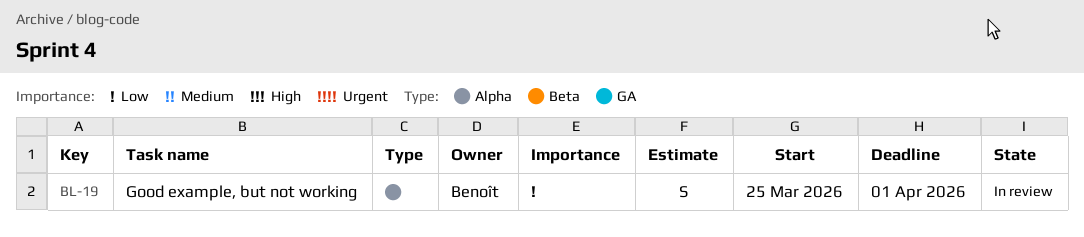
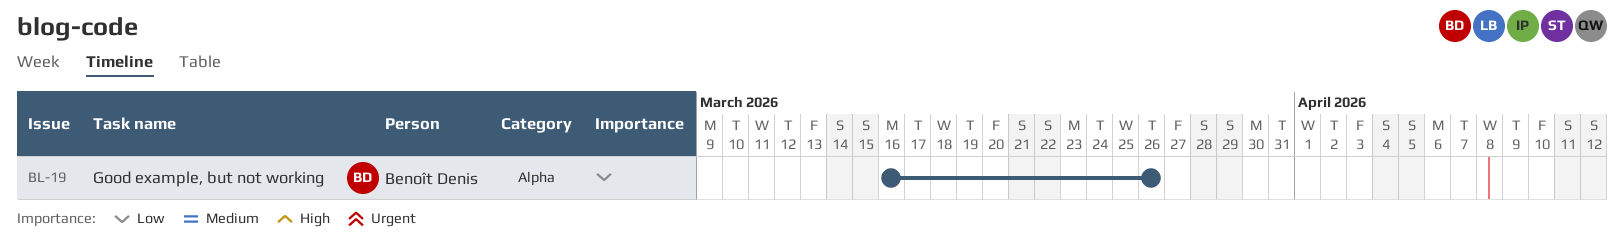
BL-19, start: Mar 25 -> Mar 16
BL-19, due: Apr 1 -> Mar 26

